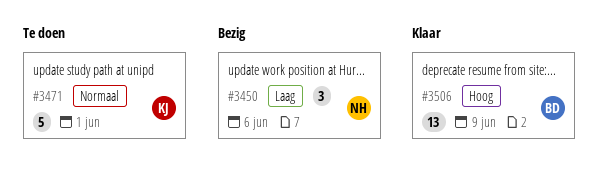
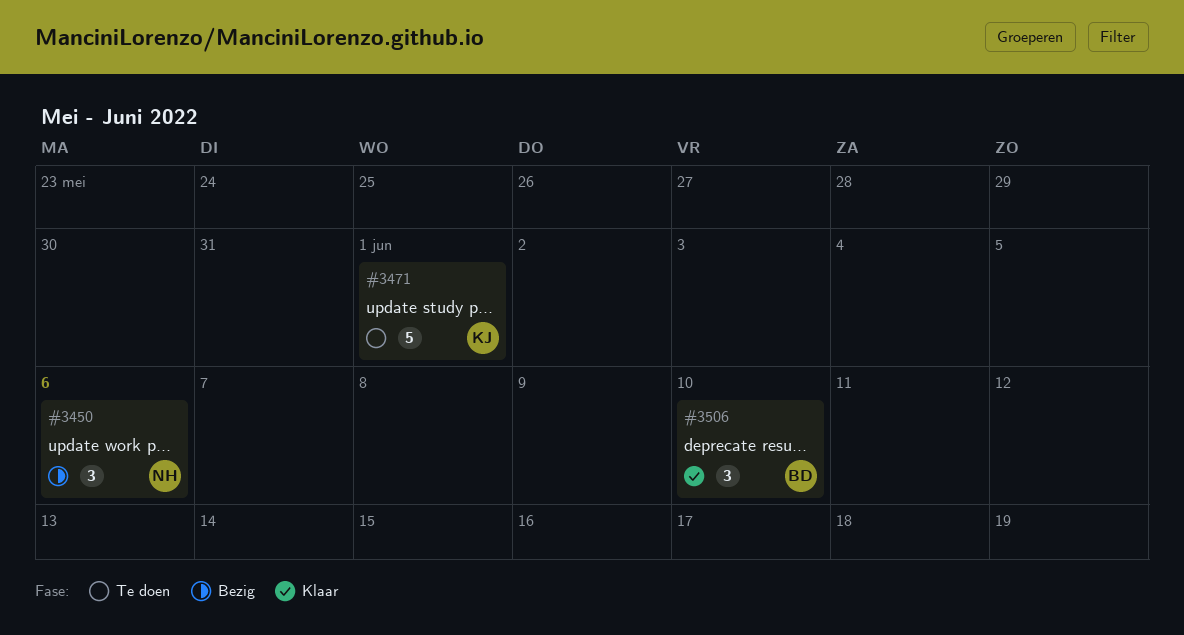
#3506, estimate: 13 -> 3
#3506, due: Jun 9 -> Jun 10

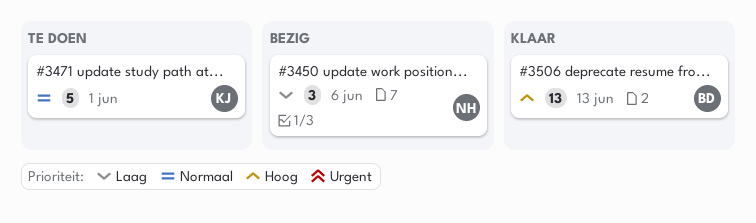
#3506, estimate: 3 -> 13
#3506, due: Jun 10 -> Jun 13

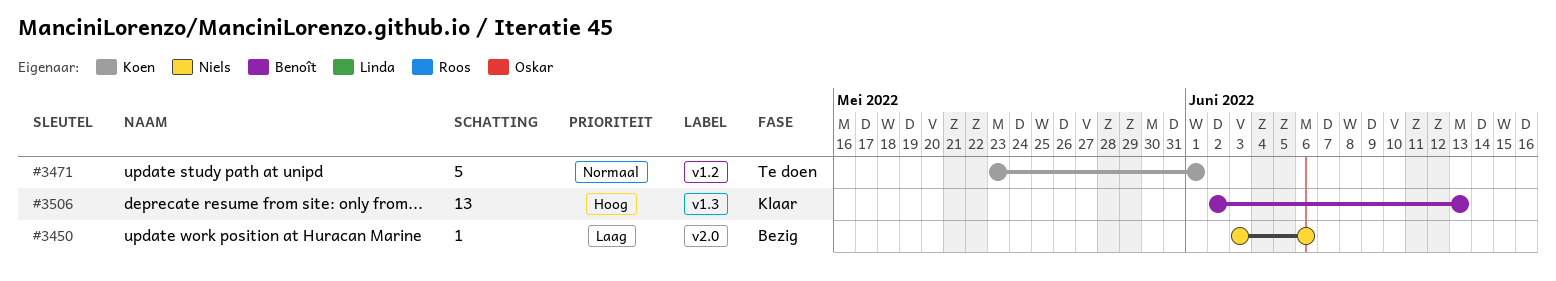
#3450, estimate: 3 -> 1

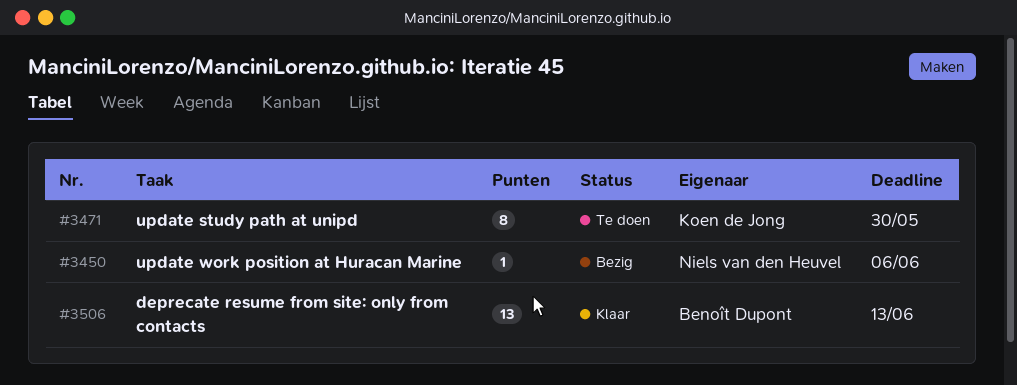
#3471, estimate: 5 -> 8
#3471, due: Jun 1 -> May 30

